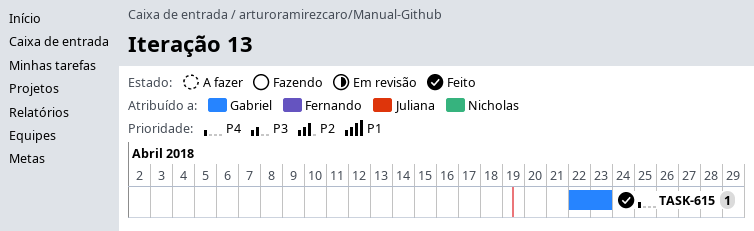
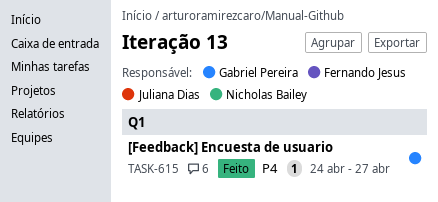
TASK-615, start: Apr 22 -> Apr 24
TASK-615, due: Apr 23 -> Apr 27

